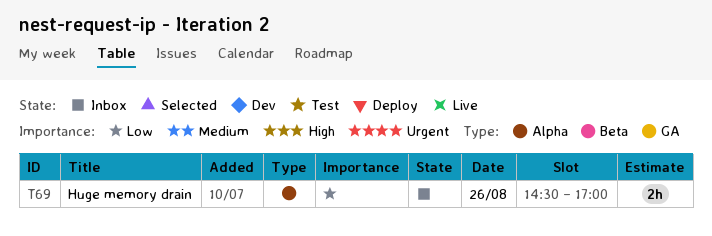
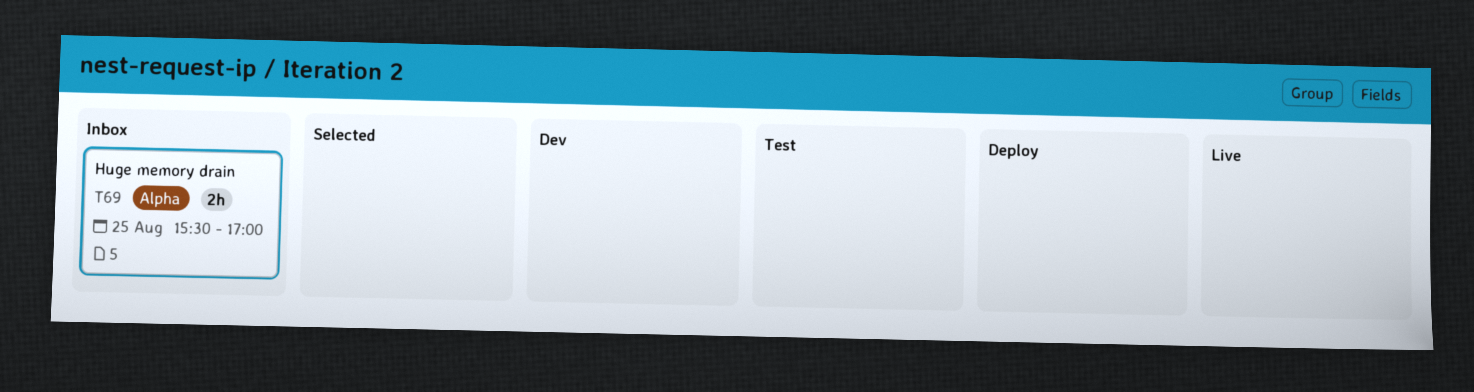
T69, day: Aug 26 -> Aug 25
T69, begins: 14:30 -> 15:30

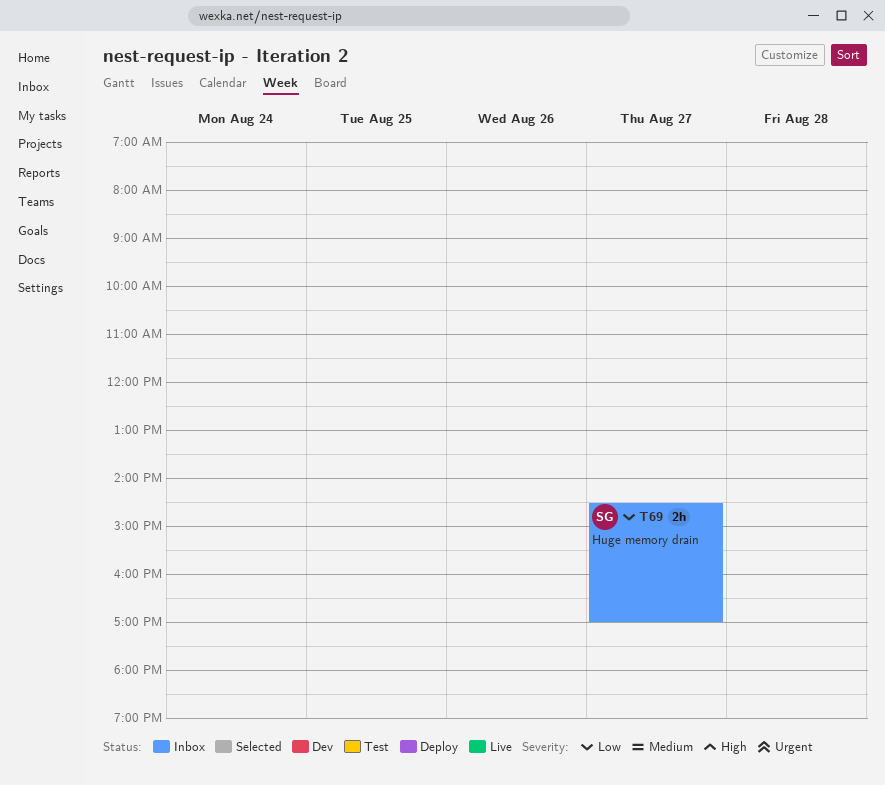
T69, day: Aug 25 -> Aug 27
T69, begins: 15:30 -> 14:30

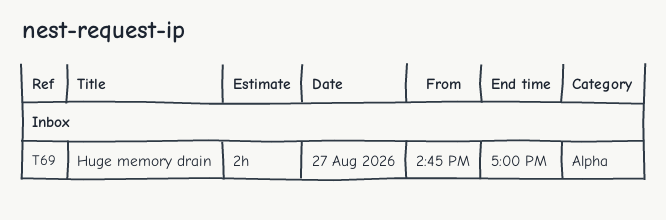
T69, begins: 14:30 -> 14:45

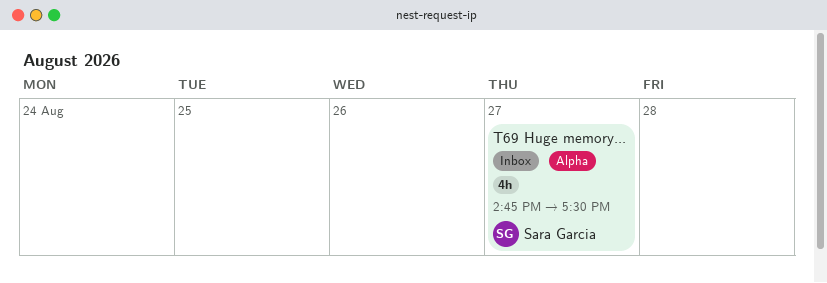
T69, estimate: 2h -> 4h
T69, ends: 17:00 -> 17:30

